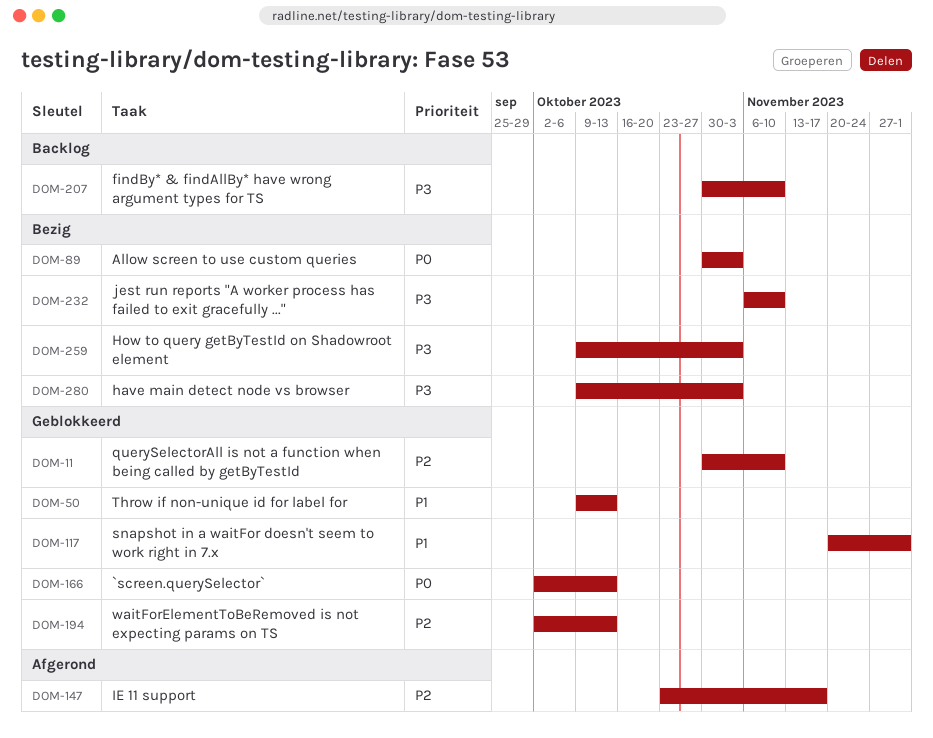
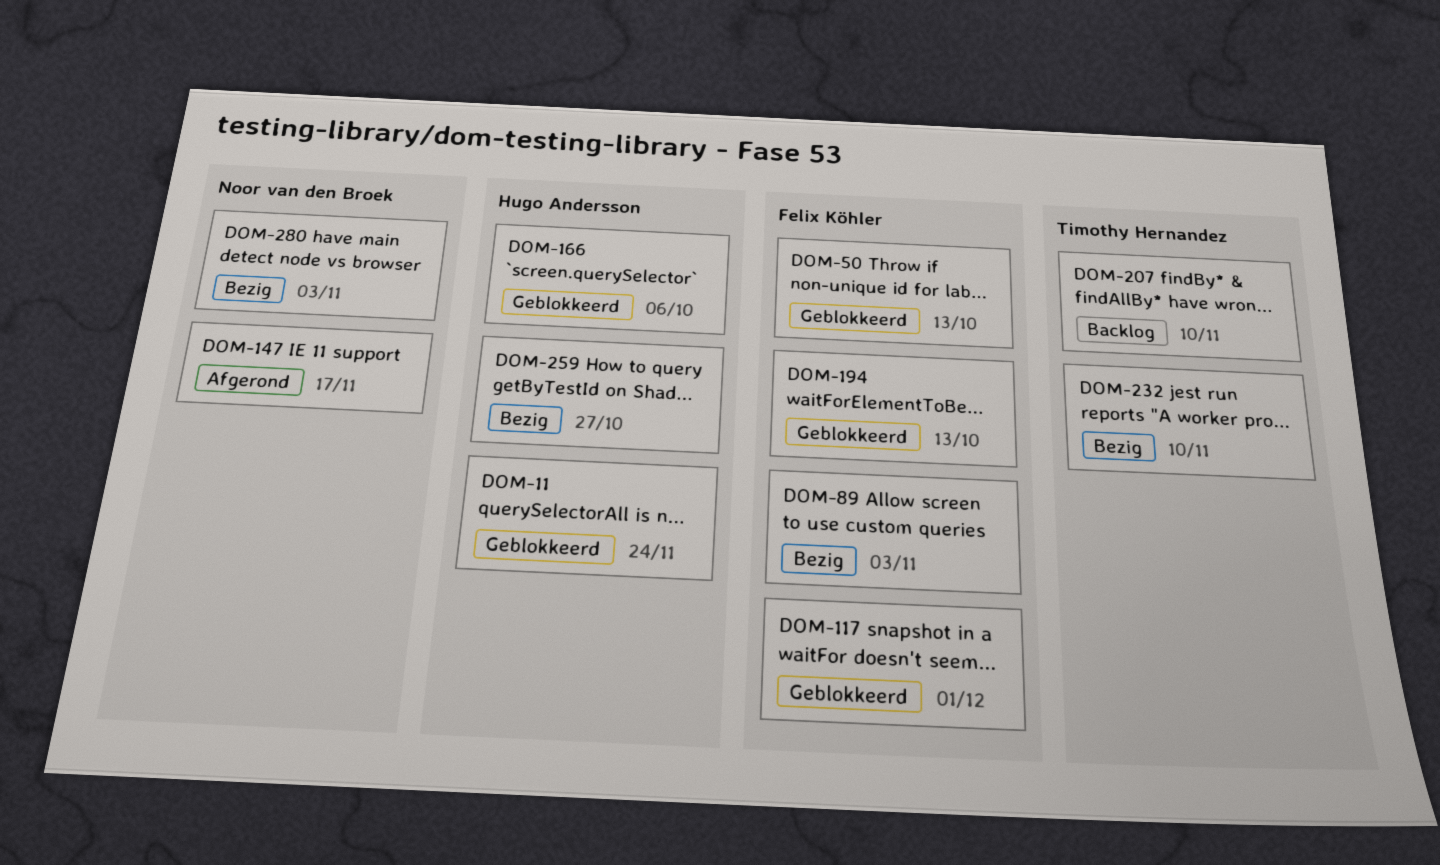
DOM-11, due: Nov 10 -> Nov 24
DOM-166, due: Oct 13 -> Oct 6
DOM-259, due: Nov 3 -> Oct 27

